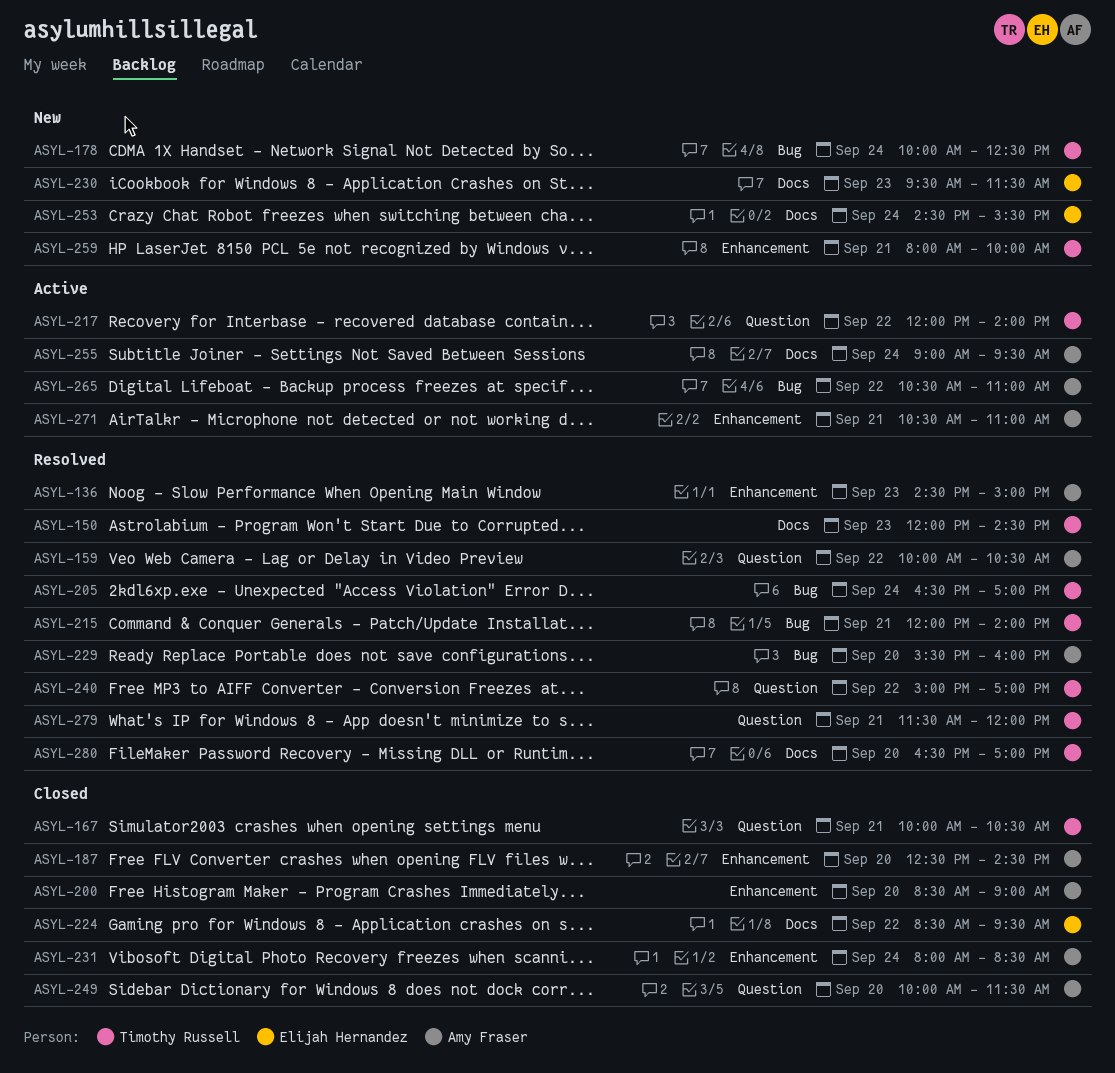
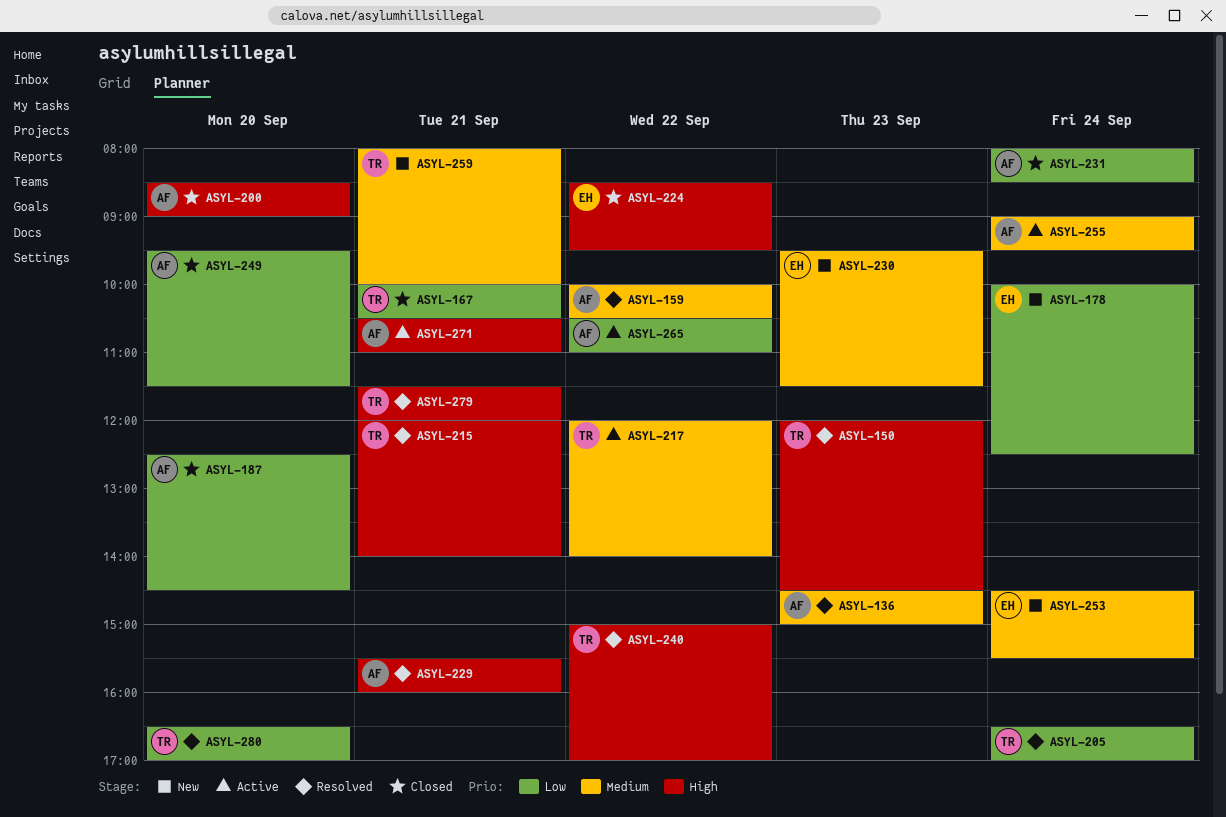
ASYL-178, owner: Timothy Russell -> Elijah Hernandez
ASYL-229, day: Sep 20 -> Sep 21
ASYL-249, begins: 10:00 -> 09:30

